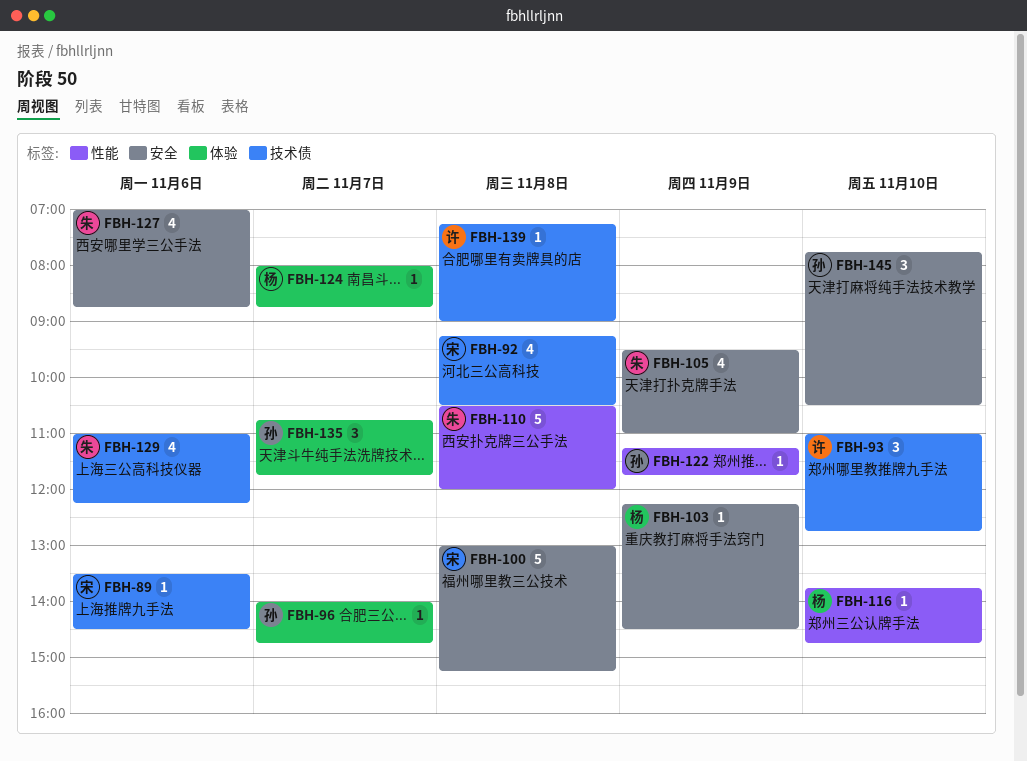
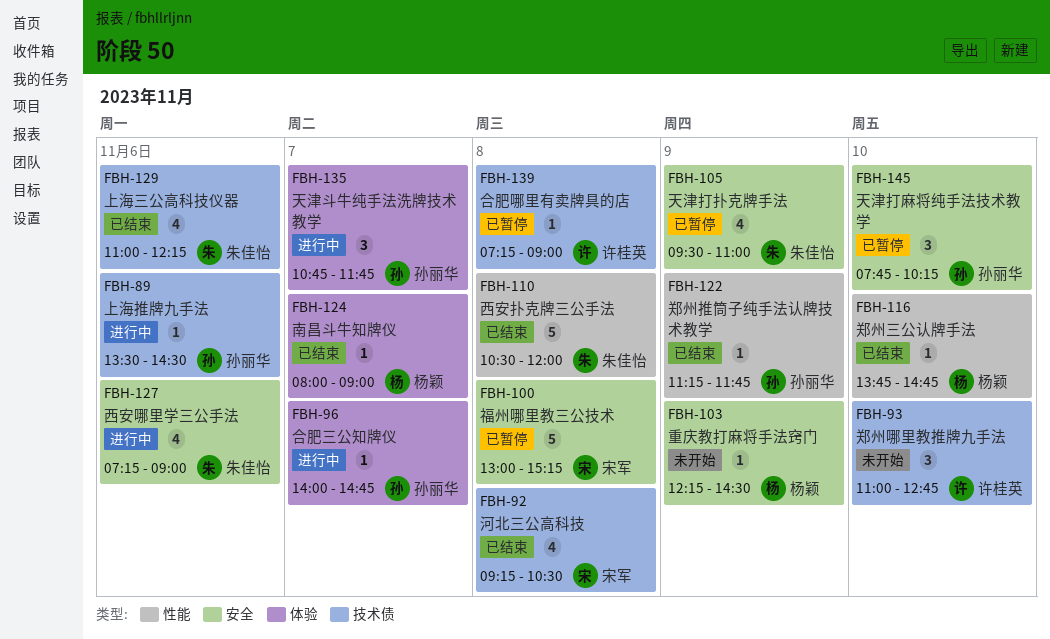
FBH-89, owner: 宋军 -> 孙丽华
FBH-124, ends: 08:45 -> 09:00
FBH-127, begins: 07:00 -> 07:15
FBH-127, ends: 08:45 -> 09:00
FBH-145, ends: 10:30 -> 10:15

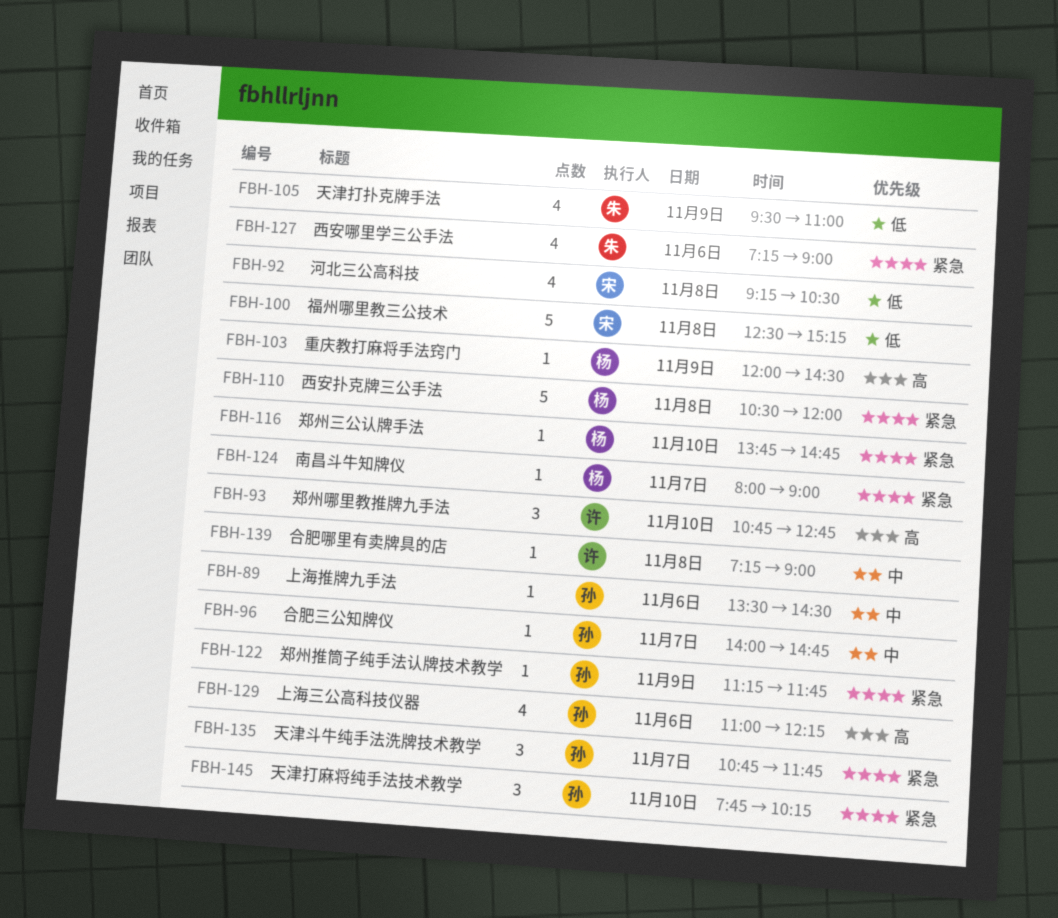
FBH-93, begins: 11:00 -> 10:45
FBH-100, begins: 13:00 -> 12:30
FBH-103, begins: 12:15 -> 12:00
FBH-110, owner: 朱佳怡 -> 杨颖
FBH-129, owner: 朱佳怡 -> 孙丽华

